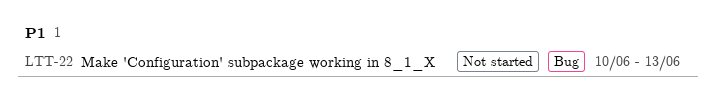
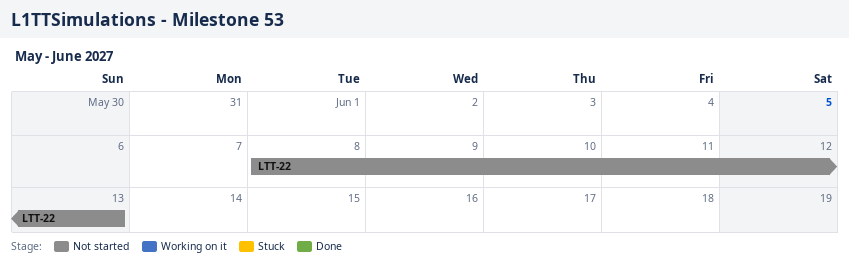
LTT-22, start: Jun 10 -> Jun 8

